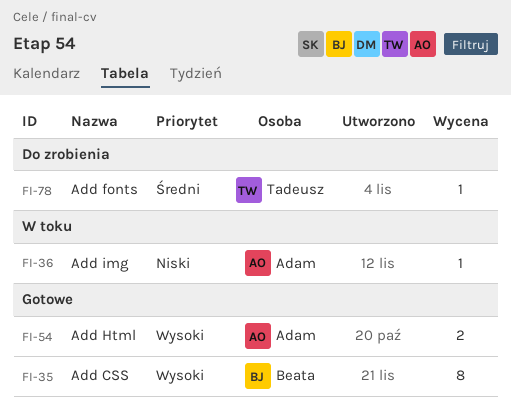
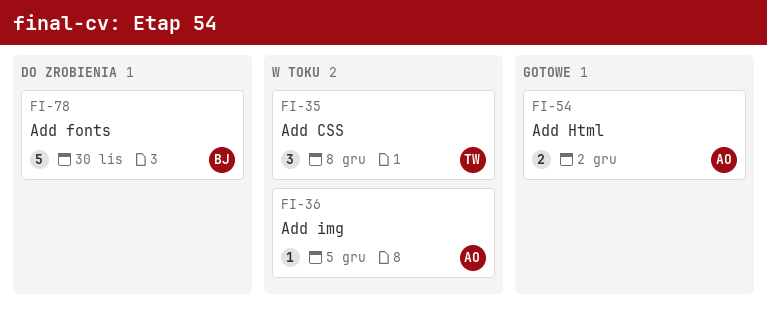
FI-35, status: Gotowe -> W toku
FI-35, owner: Beata -> Tadeusz
FI-35, estimate: 8 -> 3
FI-78, owner: Tadeusz -> Beata
FI-78, estimate: 1 -> 5

